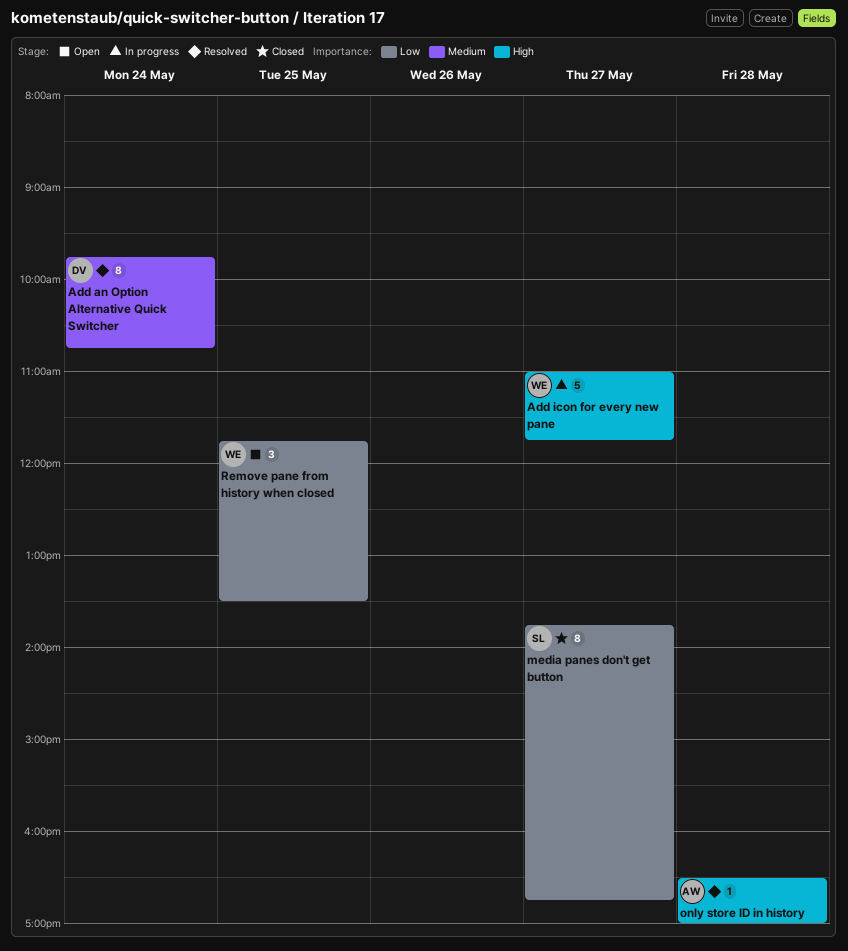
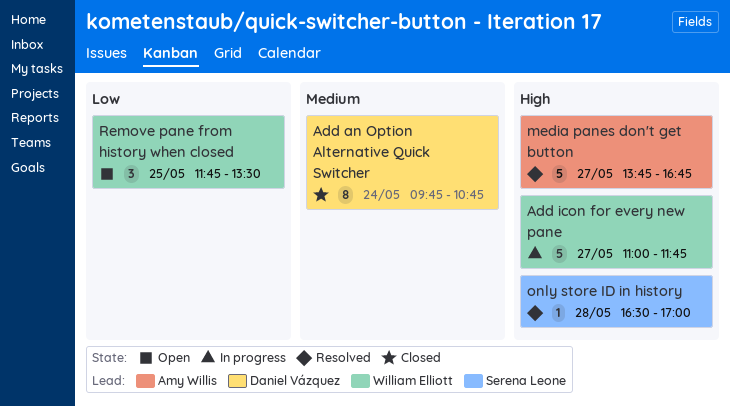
Add an Option Alternative Quick Switcher, status: Resolved -> Closed
media panes don't get button, status: Closed -> Resolved
media panes don't get button, owner: Serena Leone -> Amy Willis
media panes don't get button, priority: Low -> High
media panes don't get button, estimate: 8 -> 5
only store ID in history, owner: Amy Willis -> Serena Leone

